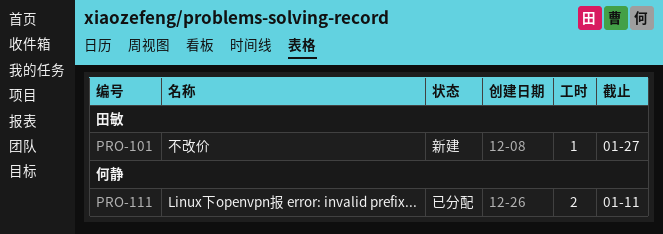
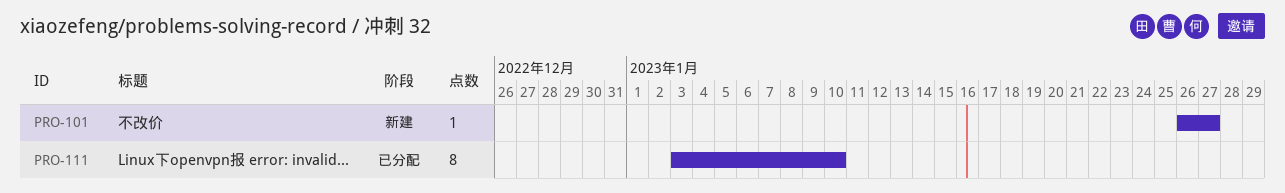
PRO-111, estimate: 2 -> 8
PRO-111, due: Jan 11 -> Jan 10

